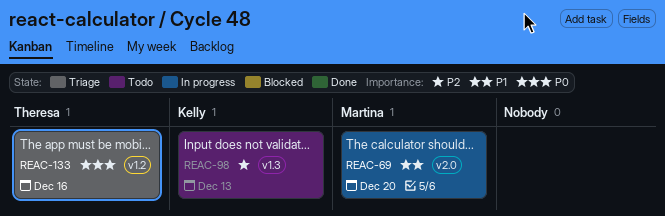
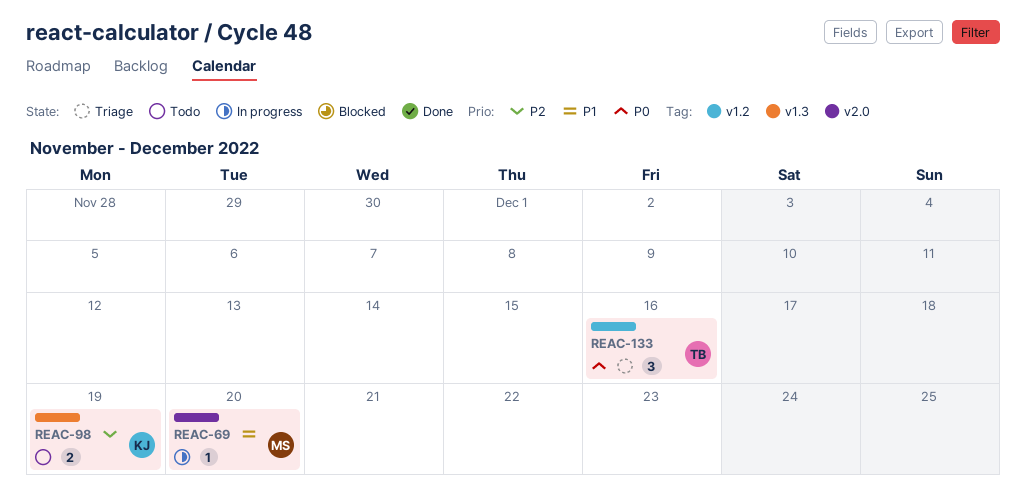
REAC-98, due: Dec 13 -> Dec 19

